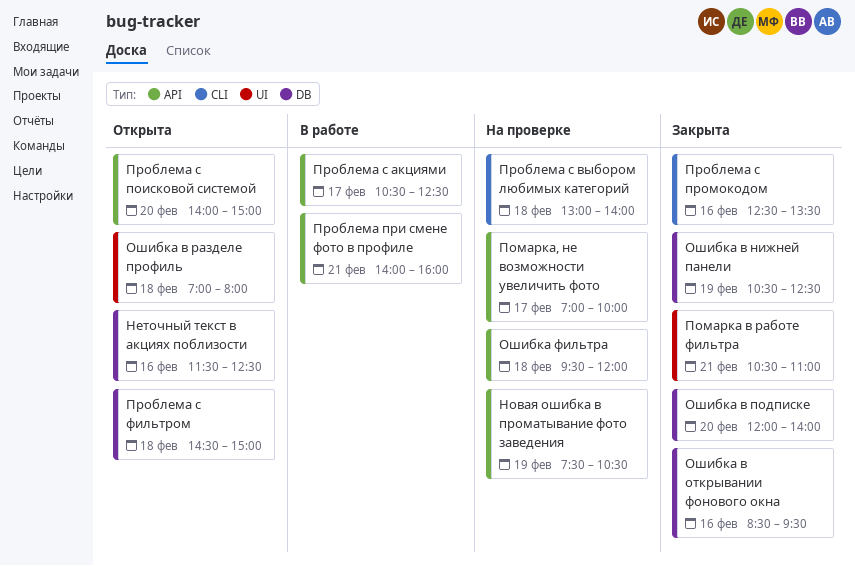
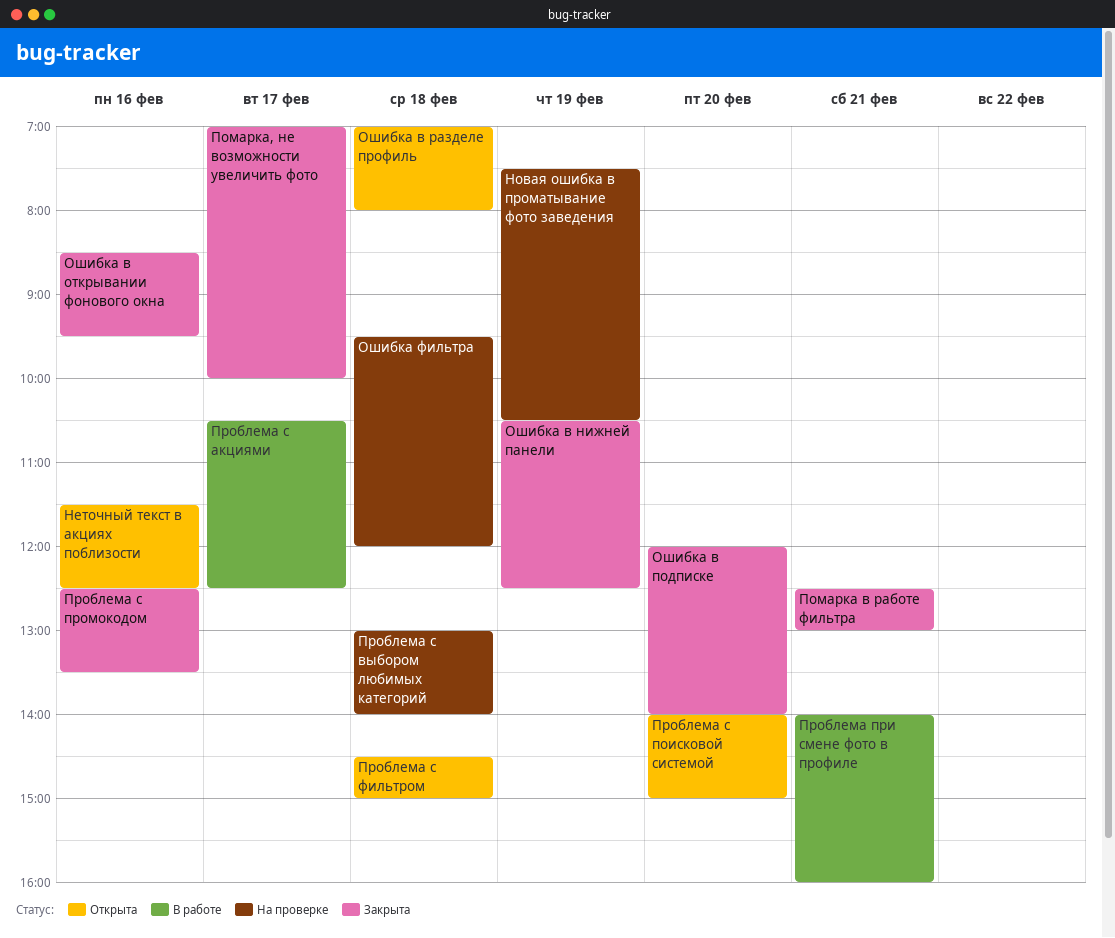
Помарка в работе фильтра, begins: 10:30 -> 12:30
Помарка в работе фильтра, ends: 11:00 -> 13:00
Помарка, не возможности увеличить фото, status: На проверке -> Закрыта

